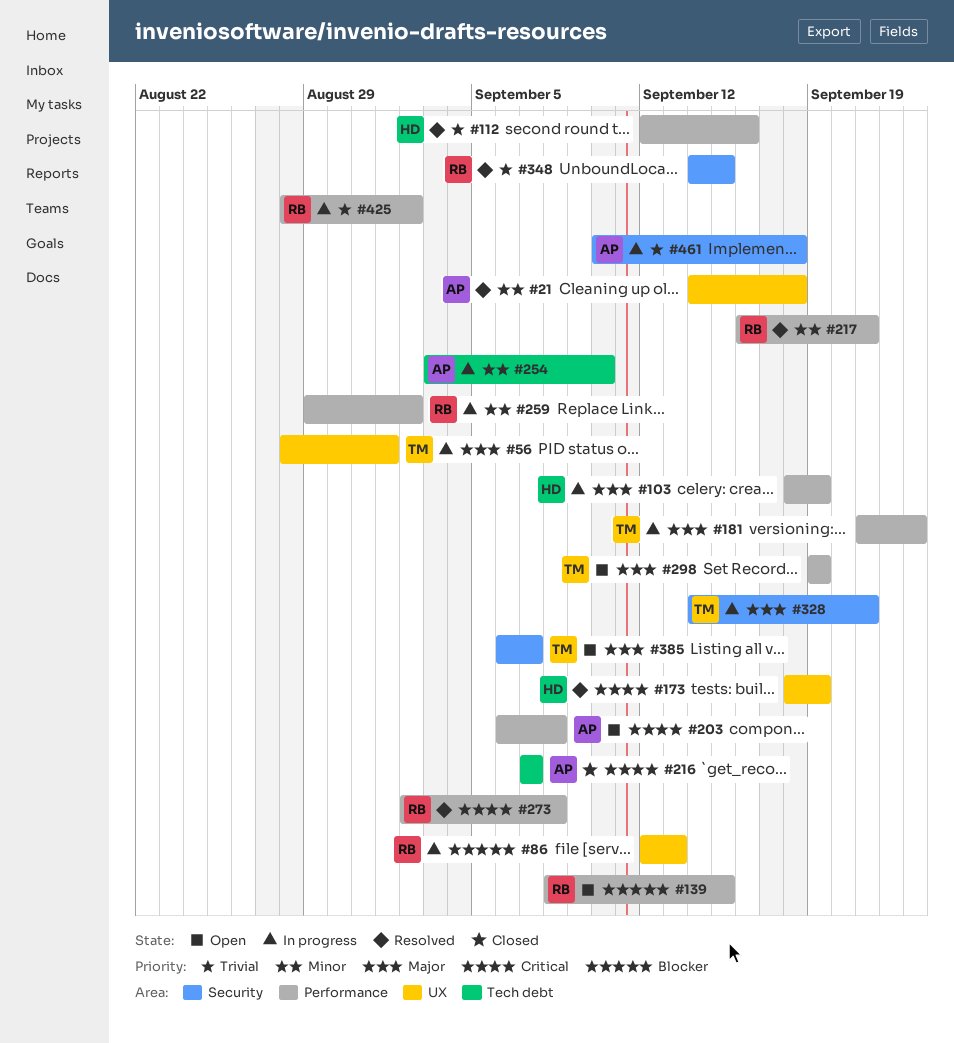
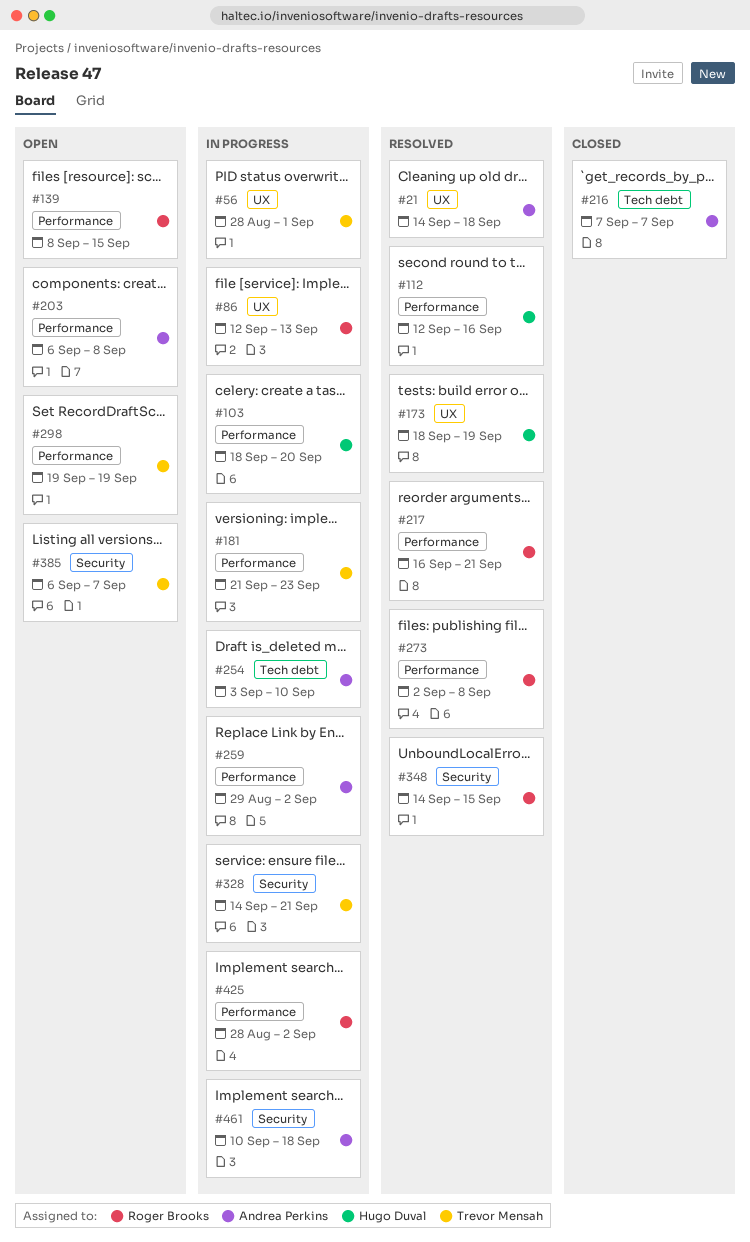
#103, due: Sep 19 -> Sep 20
#259, owner: Roger Brooks -> Andrea Perkins

